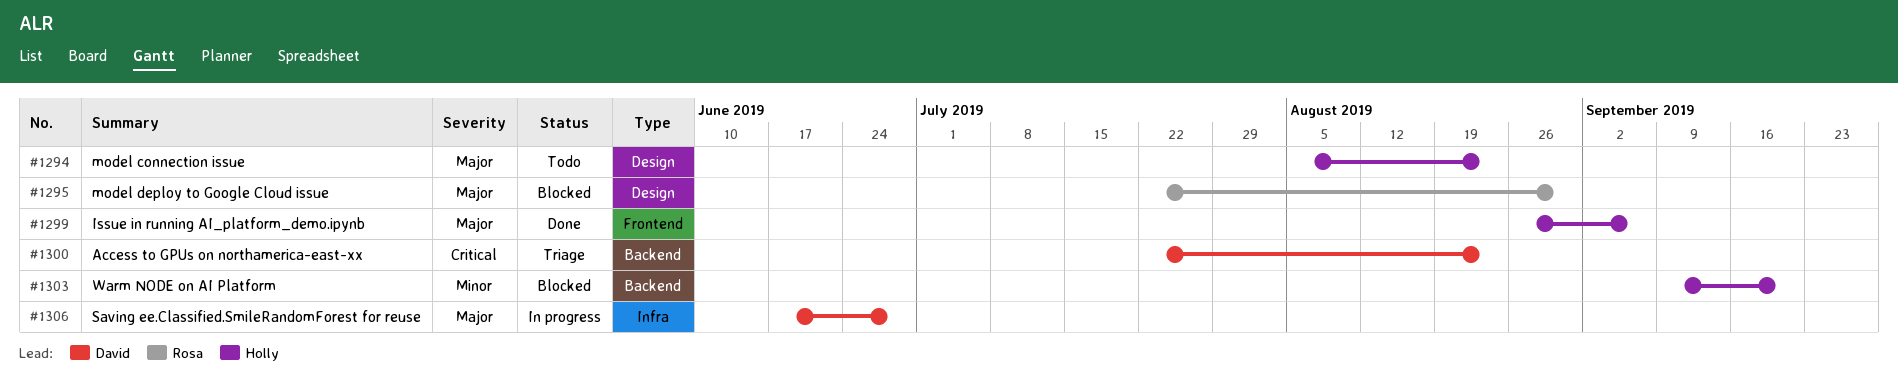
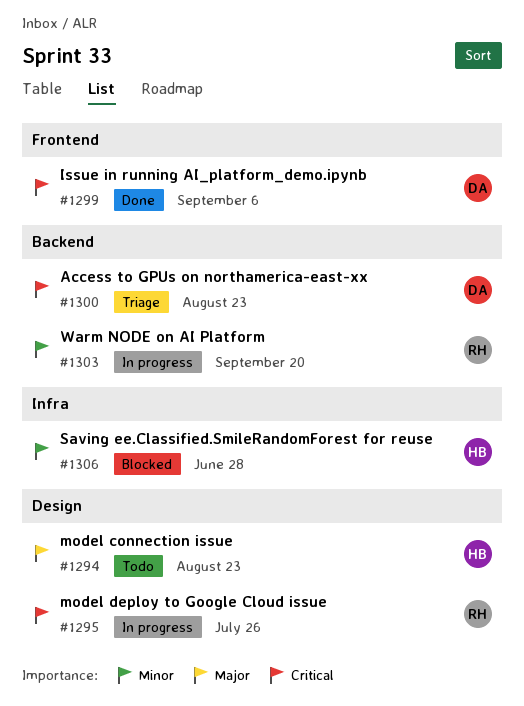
#1295, status: Blocked -> In progress
#1295, priority: Major -> Critical
#1295, due: Aug 30 -> Jul 26
#1299, owner: Holly -> David
#1299, priority: Major -> Critical
#1303, status: Blocked -> In progress
#1303, owner: Holly -> Rosa
#1306, status: In progress -> Blocked
#1306, owner: David -> Holly
#1306, priority: Major -> Minor

